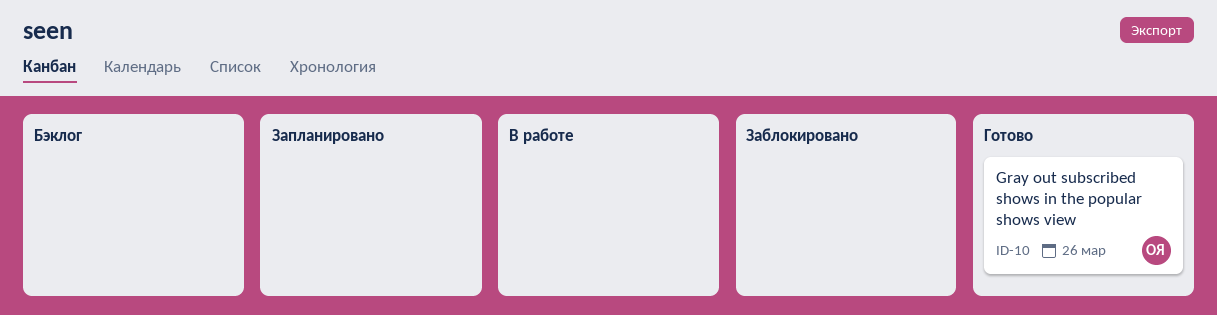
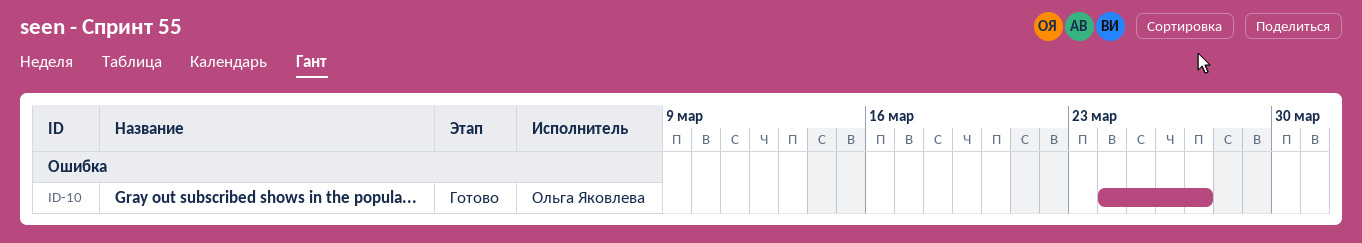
ID-10, due: Mar 26 -> Mar 27

